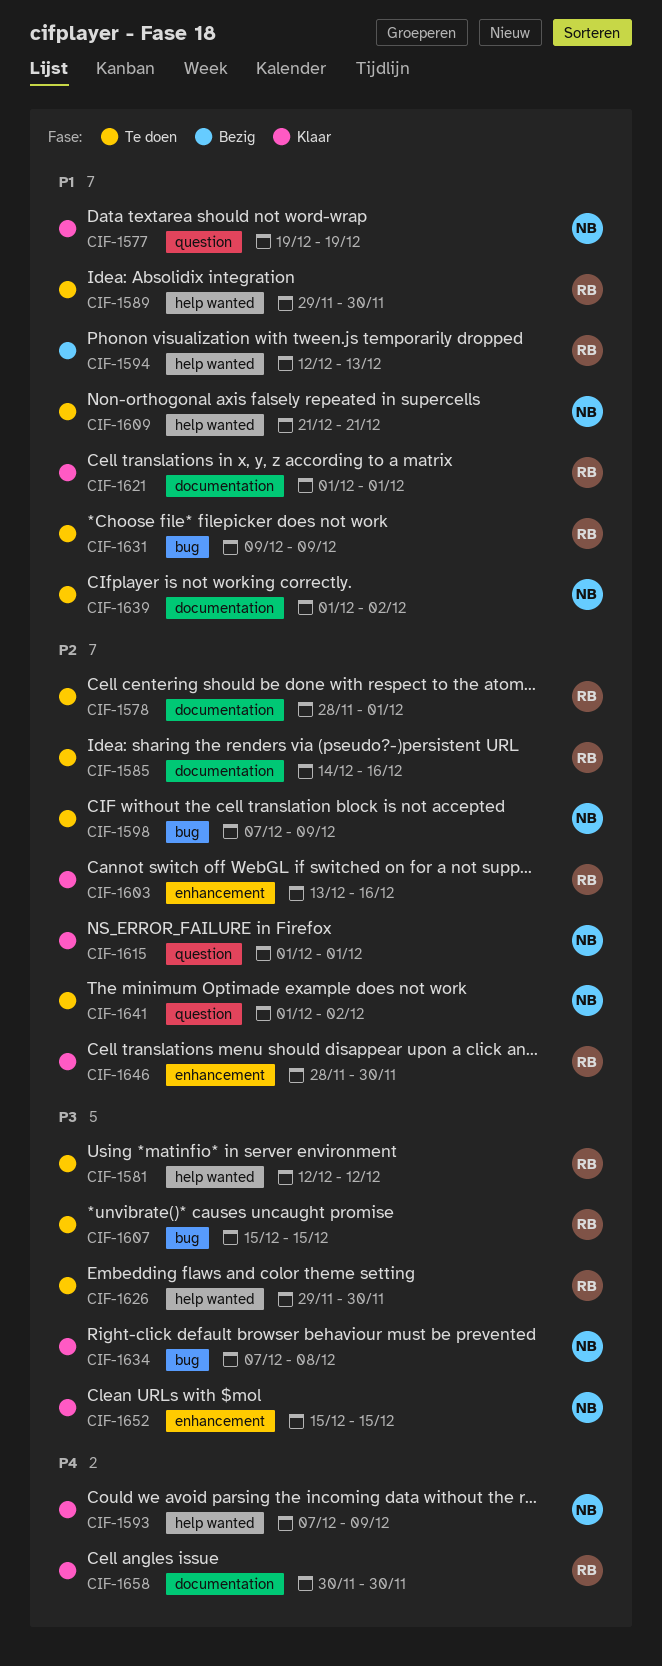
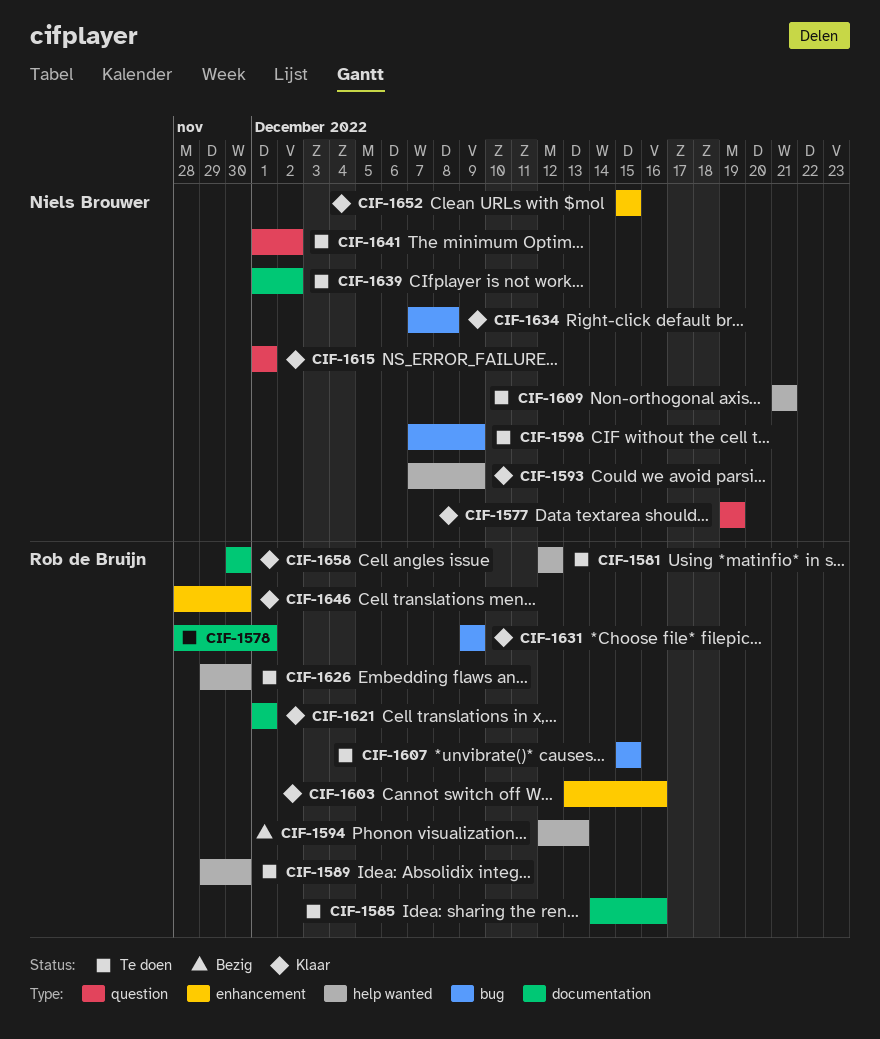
CIF-1631, status: Te doen -> Klaar

